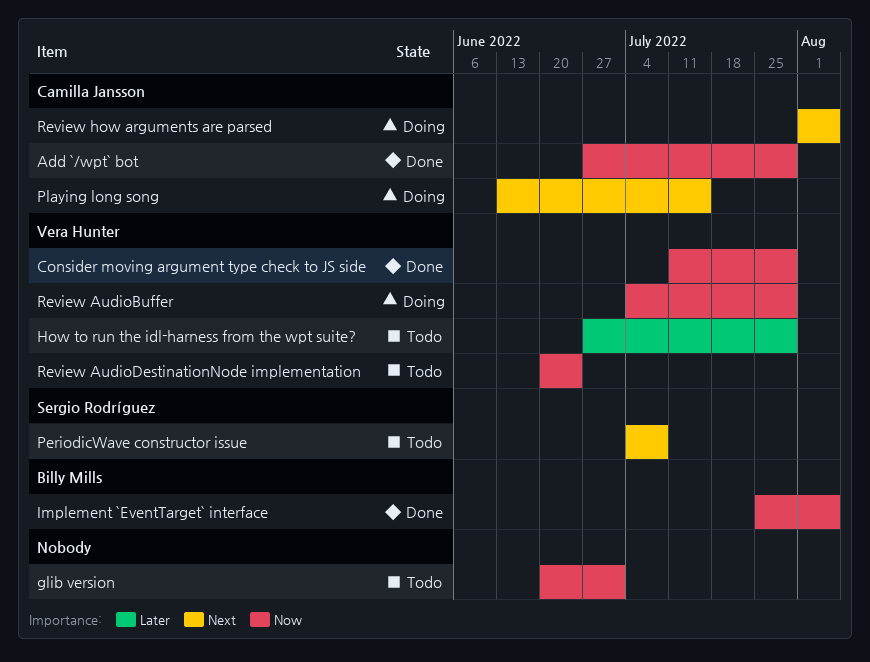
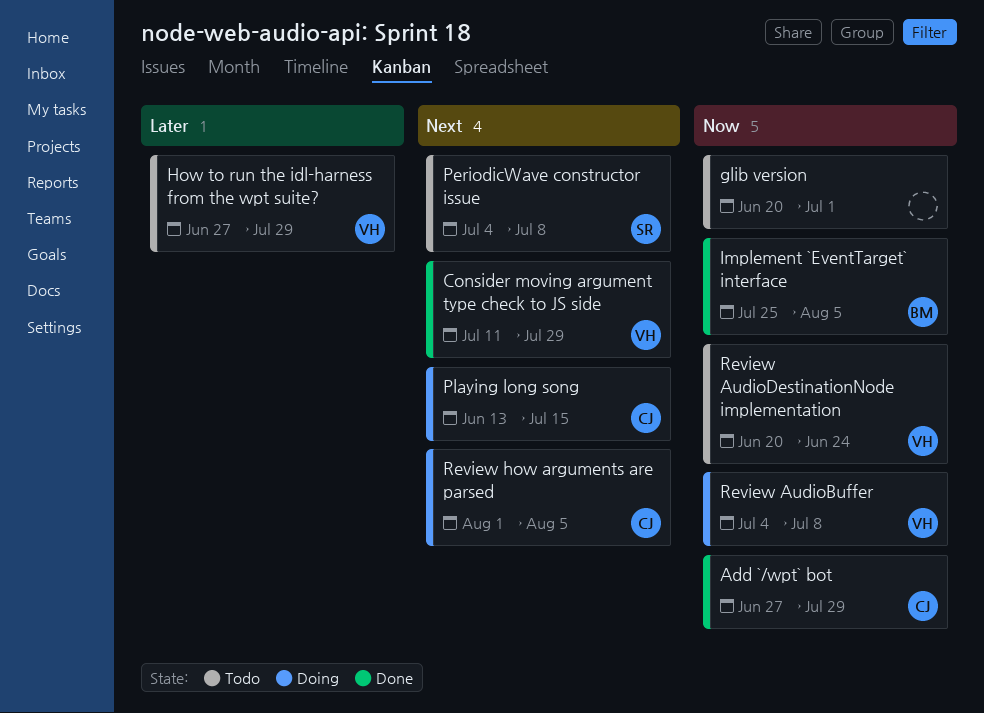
Consider moving argument type check to JS side, priority: Now -> Next
Review AudioBuffer, due: Jul 29 -> Jul 8

